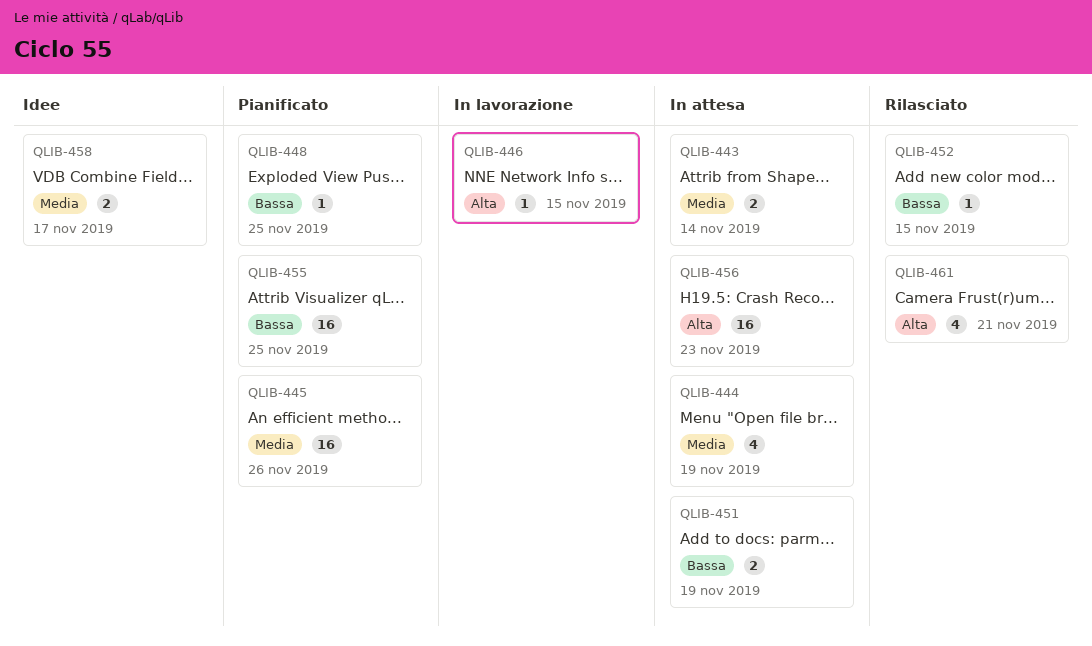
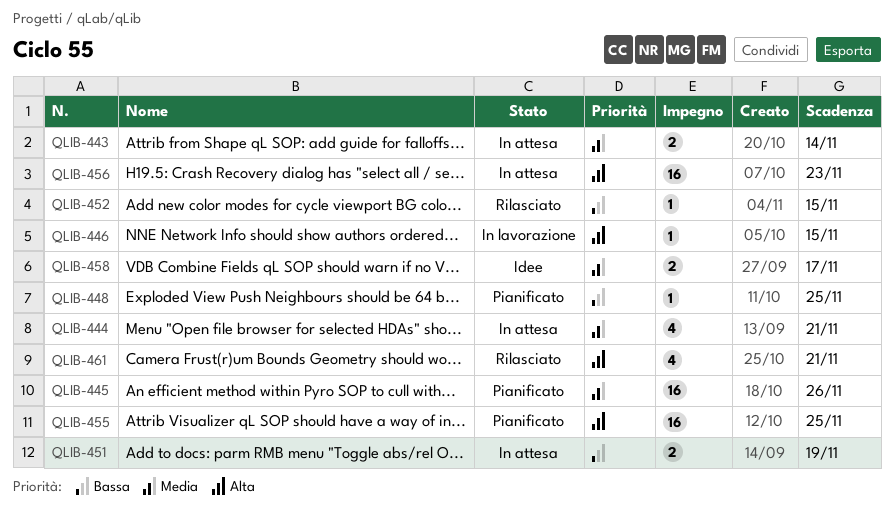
QLIB-444, due: Nov 19 -> Nov 21
QLIB-455, priority: Bassa -> Alta

